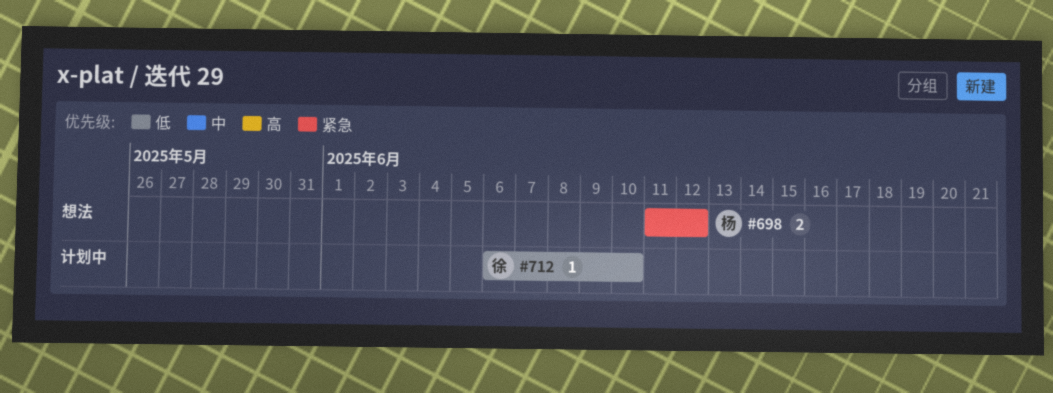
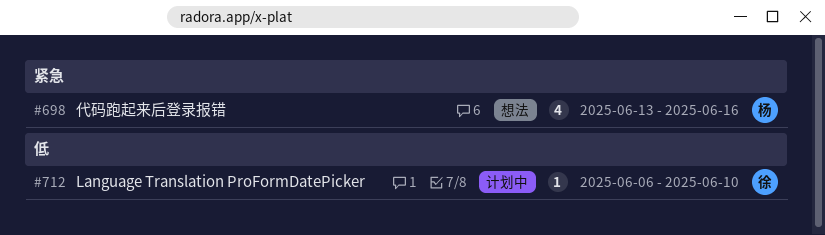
#698, estimate: 2 -> 4
#698, start: Jun 11 -> Jun 13
#698, due: Jun 12 -> Jun 16

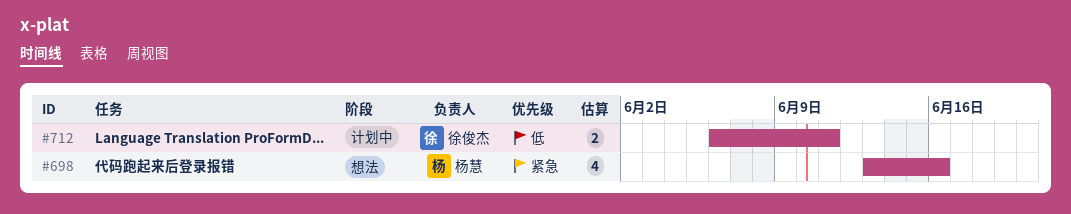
#712, estimate: 1 -> 2
#712, due: Jun 10 -> Jun 11

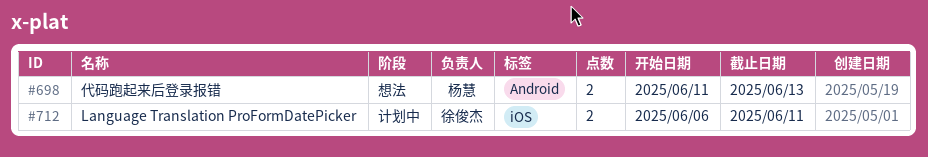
#698, estimate: 4 -> 2
#698, start: Jun 13 -> Jun 11
#698, due: Jun 16 -> Jun 13

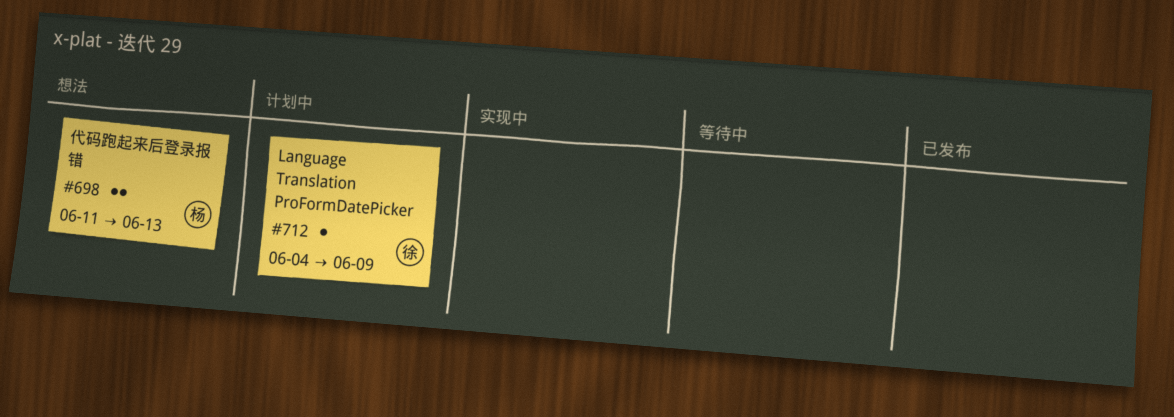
#712, estimate: 2 -> 1
#712, start: Jun 6 -> Jun 4
#712, due: Jun 11 -> Jun 9

